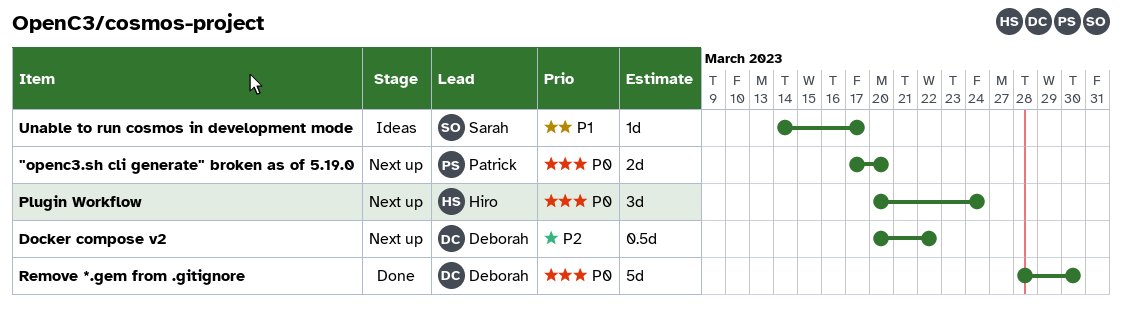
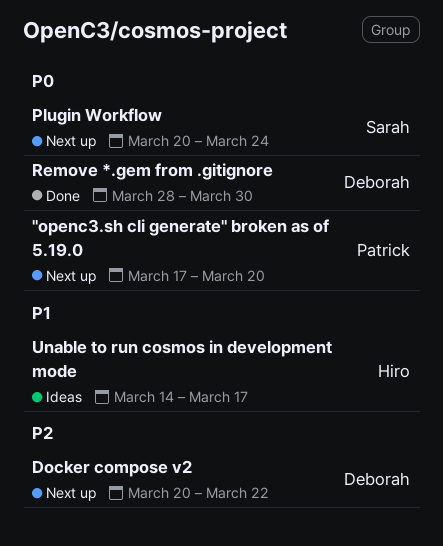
Plugin Workflow, owner: Hiro -> Sarah
Unable to run cosmos in development mode, owner: Sarah -> Hiro

